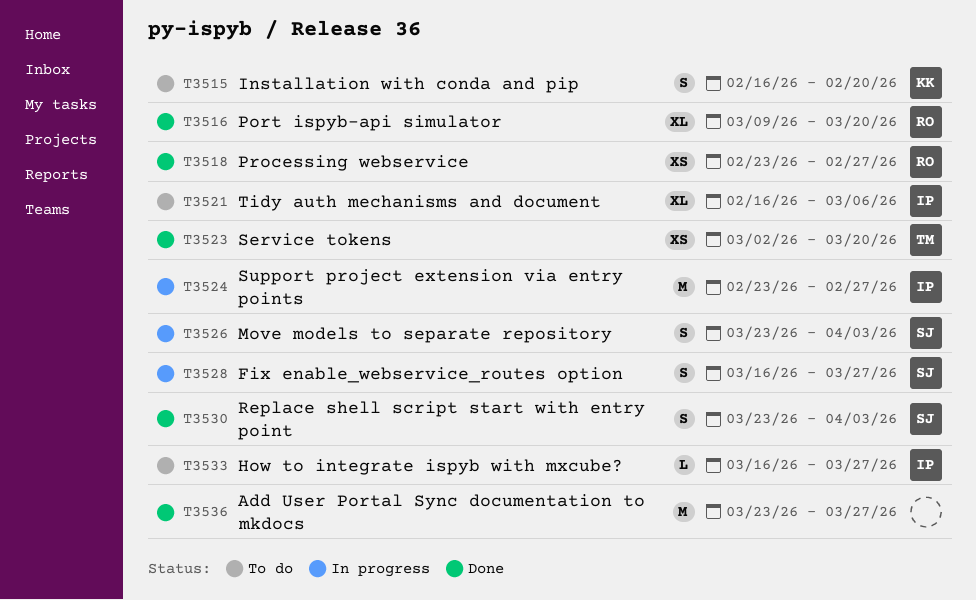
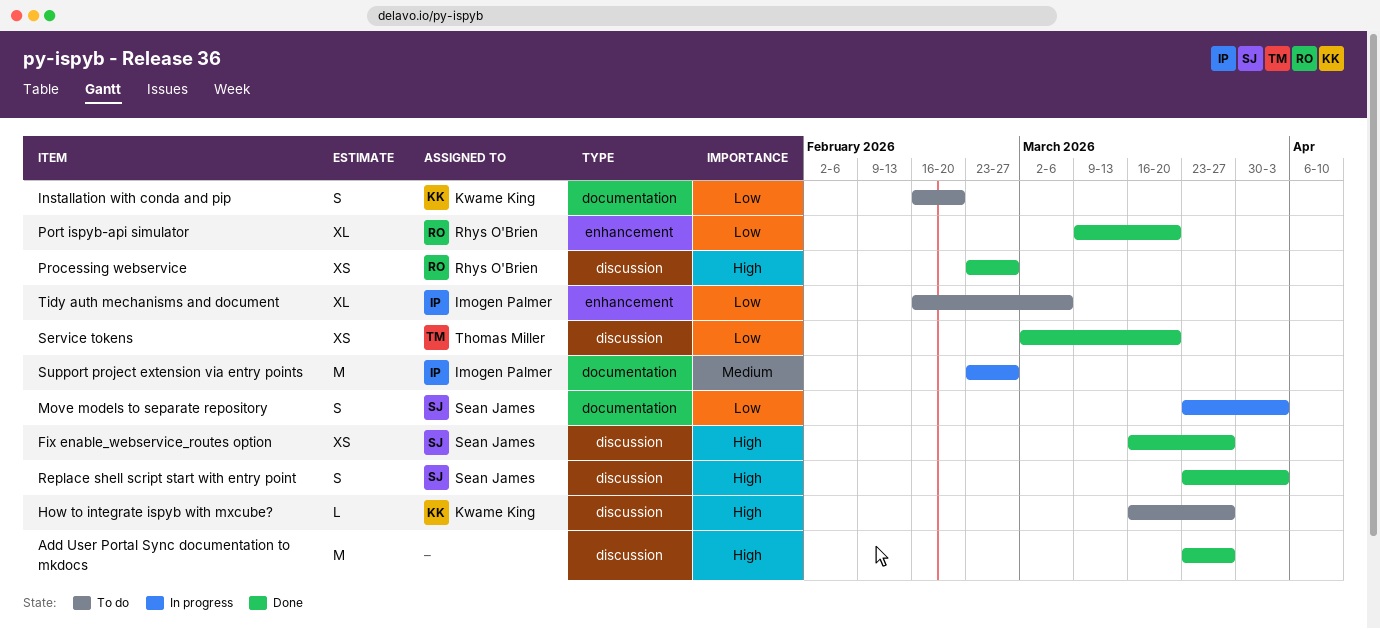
Fix enable_webservice_routes option, status: In progress -> Done
Fix enable_webservice_routes option, estimate: S -> XS
How to integrate ispyb with mxcube?, owner: Imogen Palmer -> Kwame King

